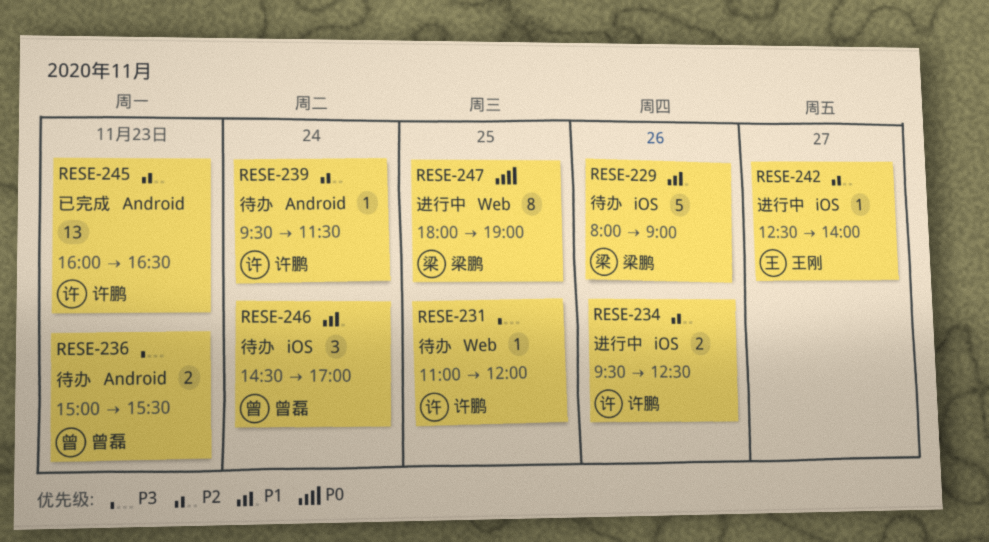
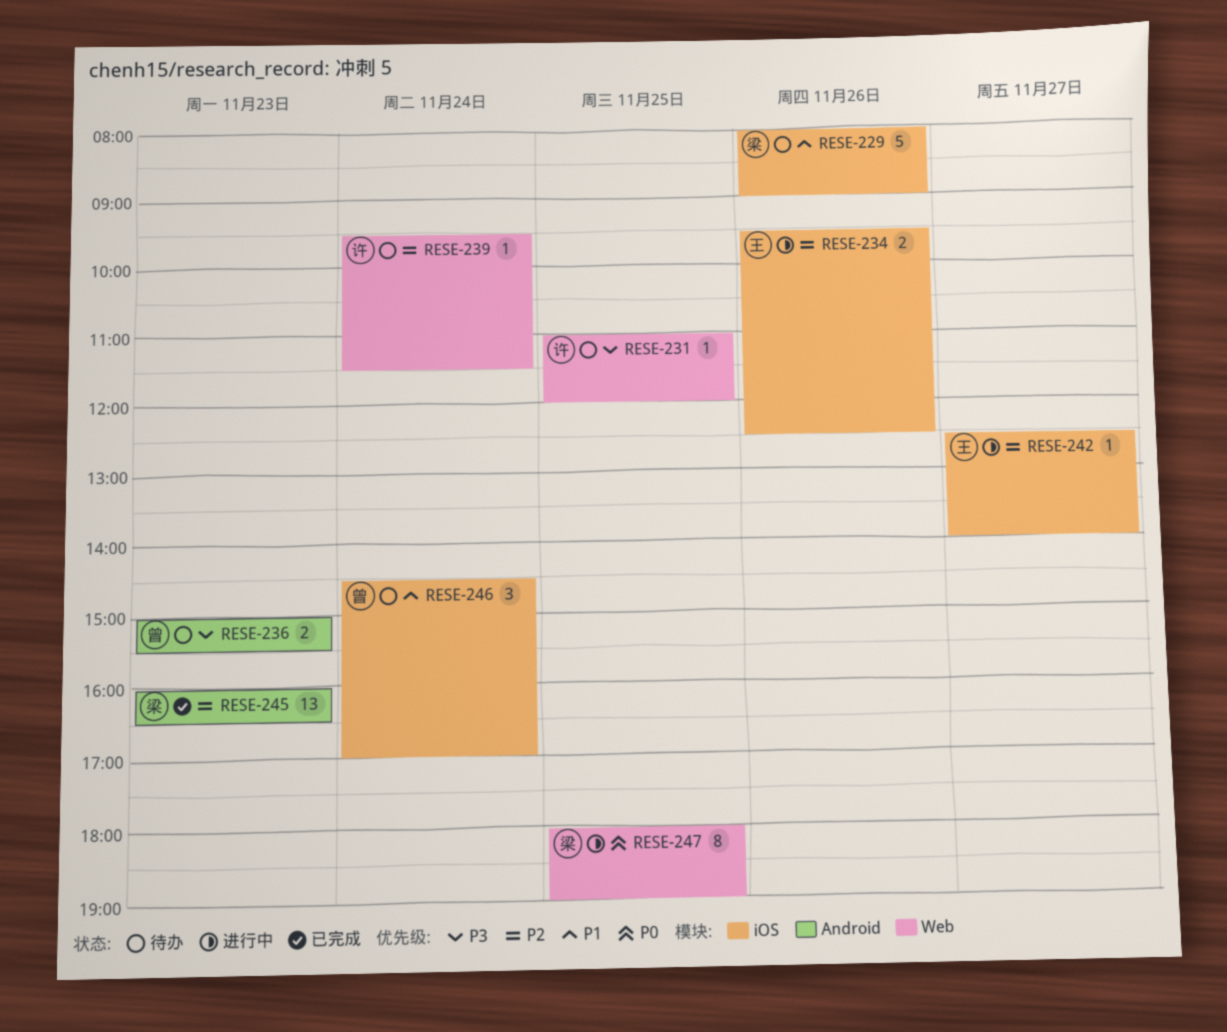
RESE-234, owner: 许鹏 -> 王刚
RESE-239, label: Android -> Web
RESE-245, owner: 许鹏 -> 梁鹏

